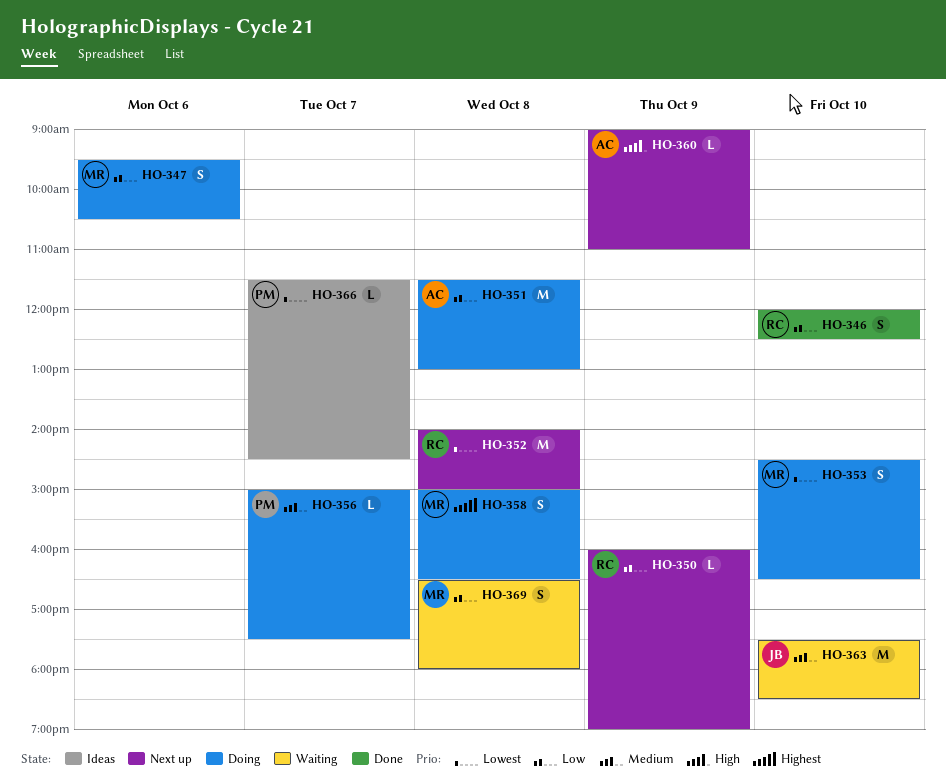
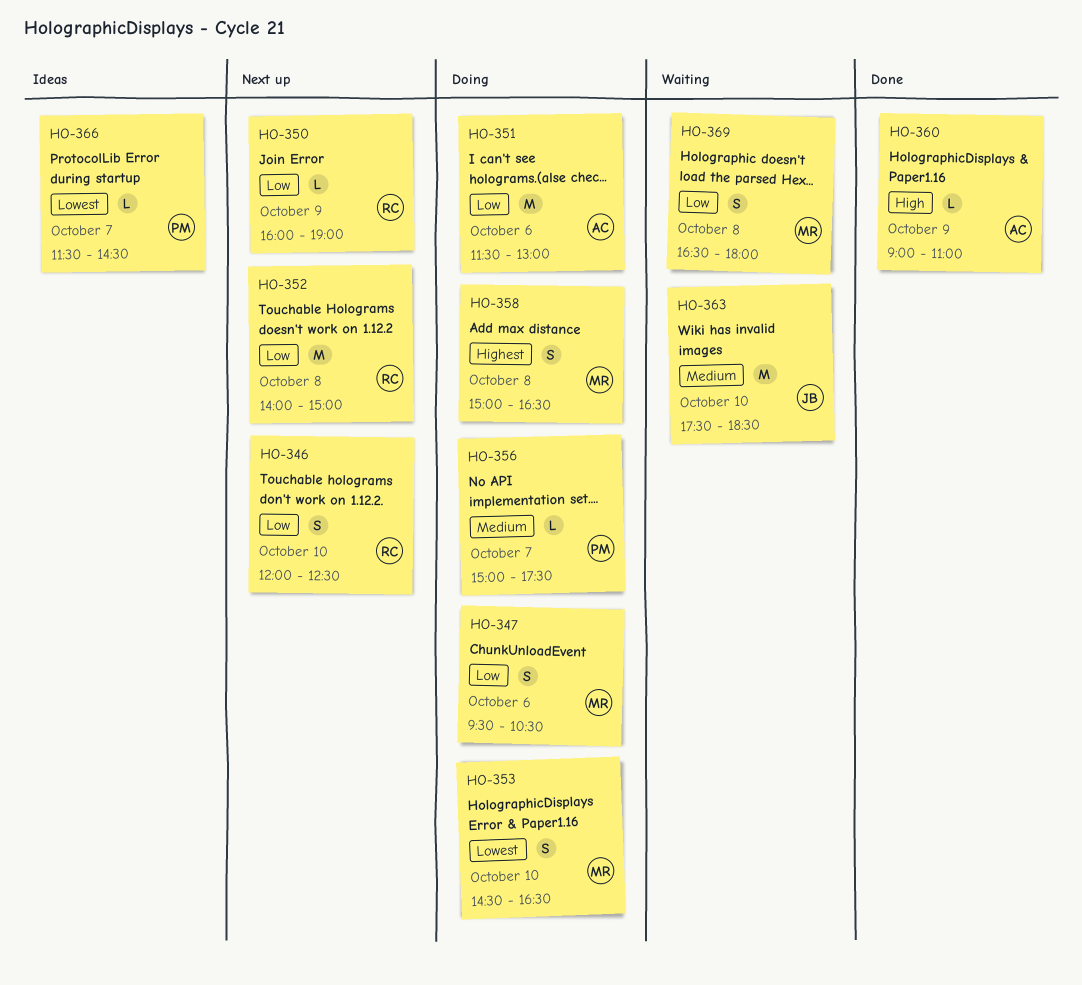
HO-346, status: Done -> Next up
HO-351, day: Oct 8 -> Oct 6
HO-352, priority: Lowest -> Low
HO-360, status: Next up -> Done

